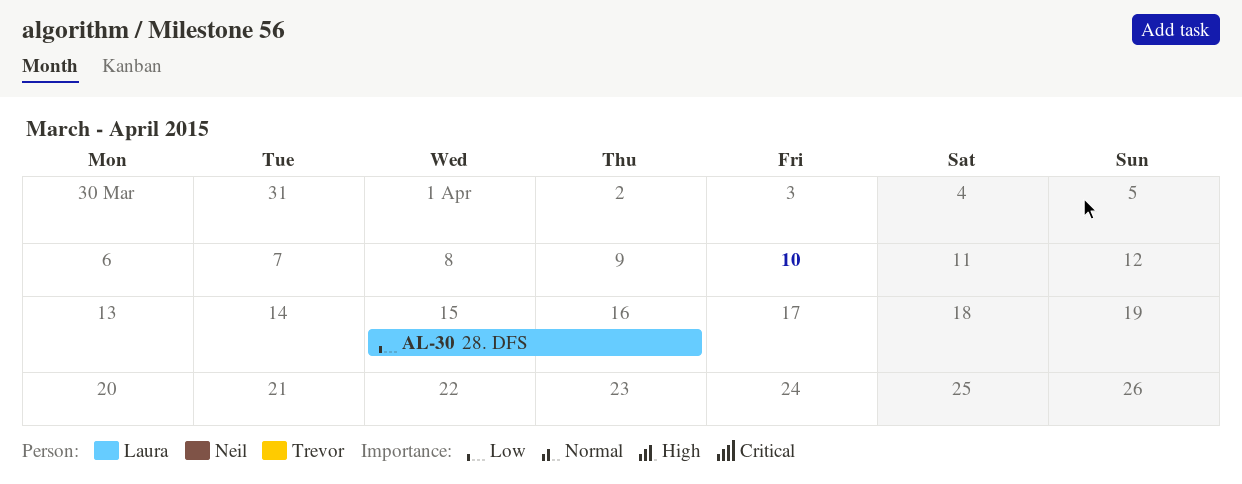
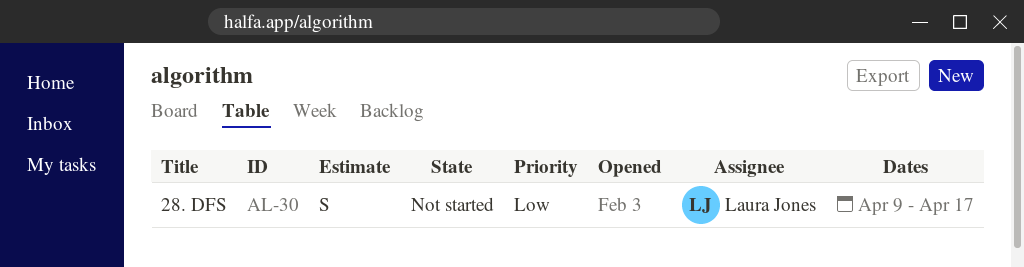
AL-30, start: Apr 15 -> Apr 9
AL-30, due: Apr 16 -> Apr 17

